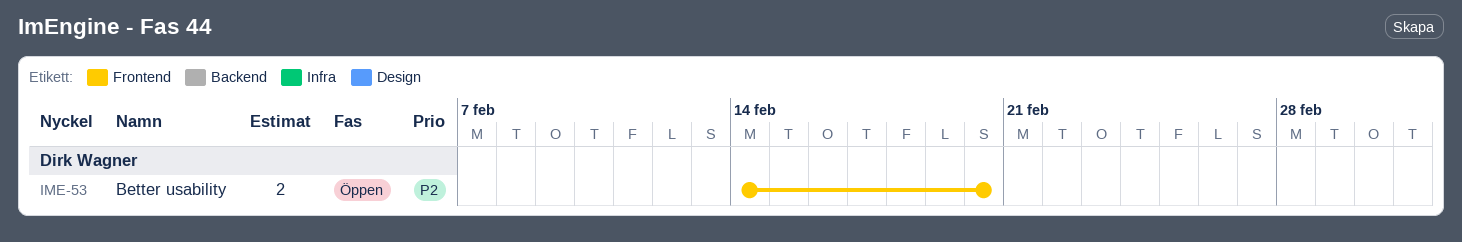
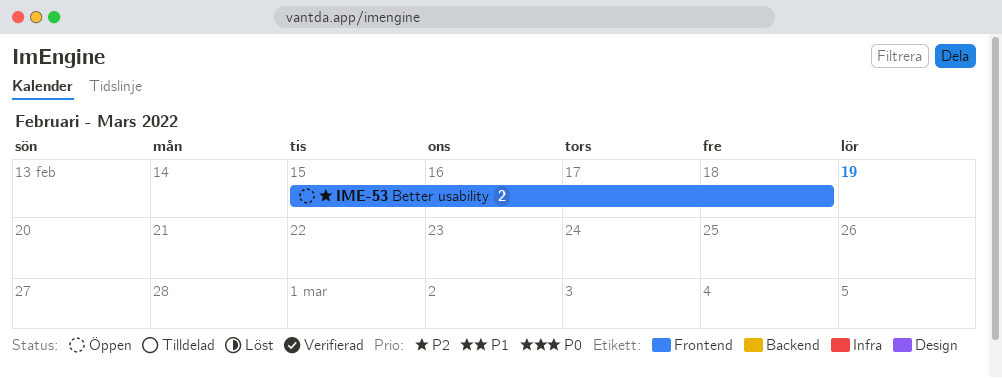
IME-53, start: Feb 14 -> Feb 15
IME-53, due: Feb 20 -> Feb 18

